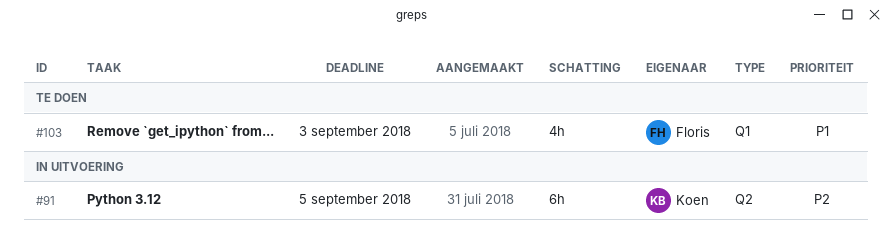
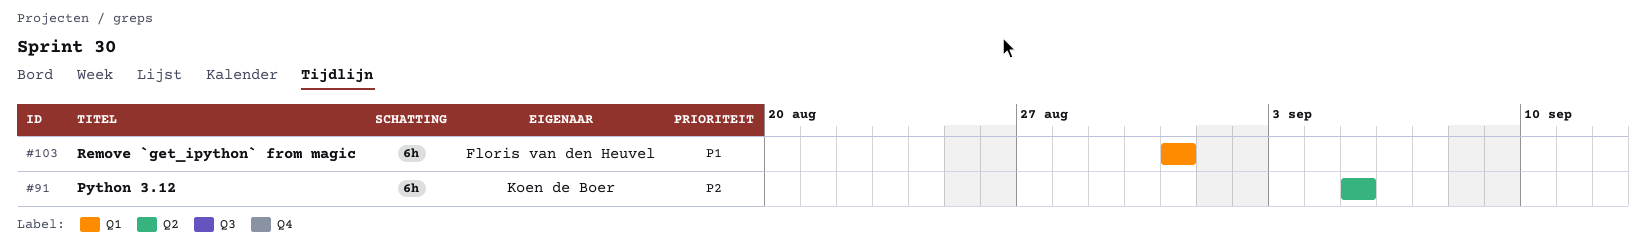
#103, estimate: 4h -> 6h
#103, due: Sep 3 -> Aug 31

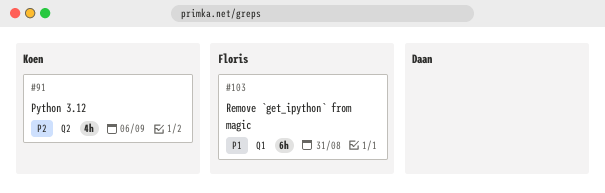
#91, estimate: 6h -> 4h
#91, due: Sep 5 -> Sep 6

